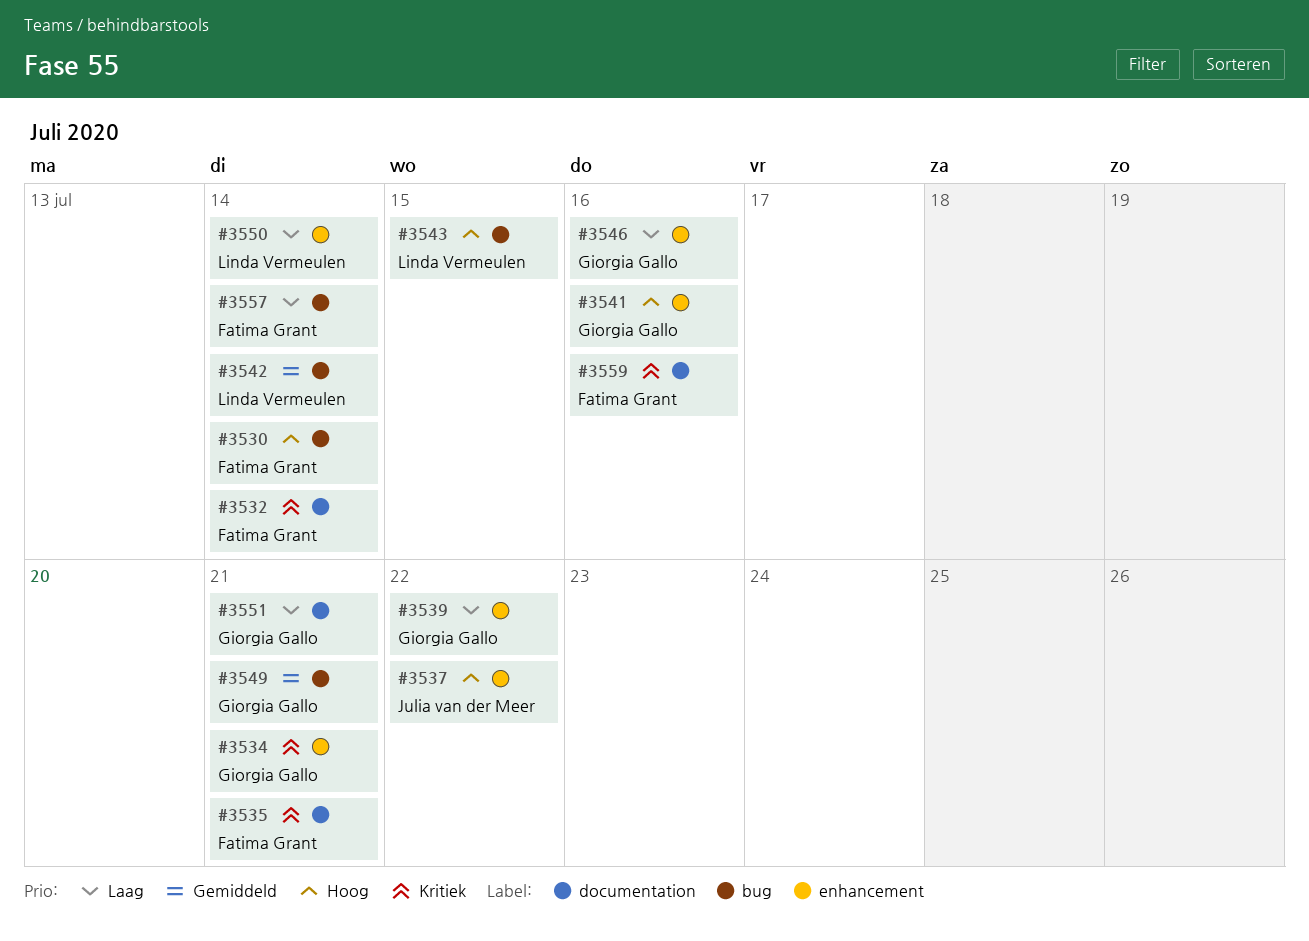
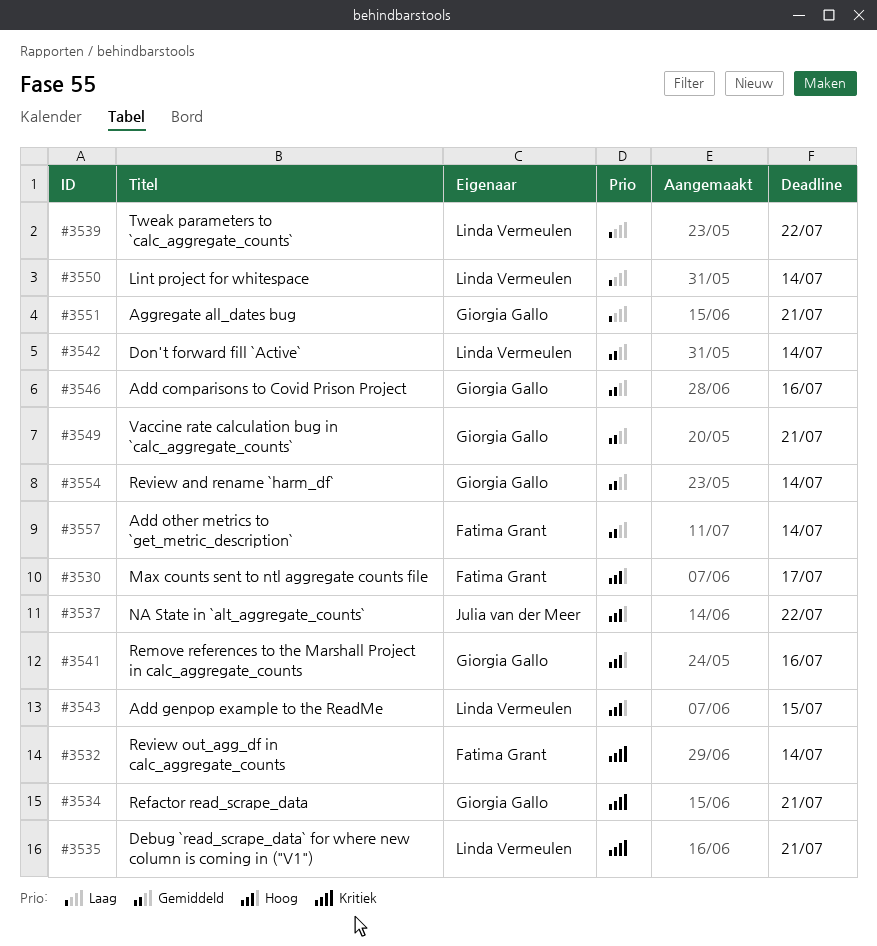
#3530, due: Jul 14 -> Jul 17
#3535, owner: Fatima Grant -> Linda Vermeulen
#3539, owner: Giorgia Gallo -> Linda Vermeulen
#3546, priority: Laag -> Gemiddeld
#3554: none -> present
#3557, priority: Laag -> Gemiddeld
#3559: present -> none

